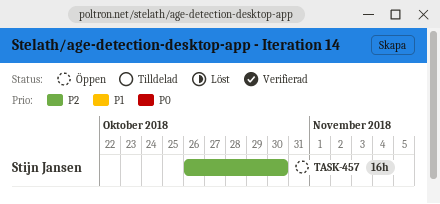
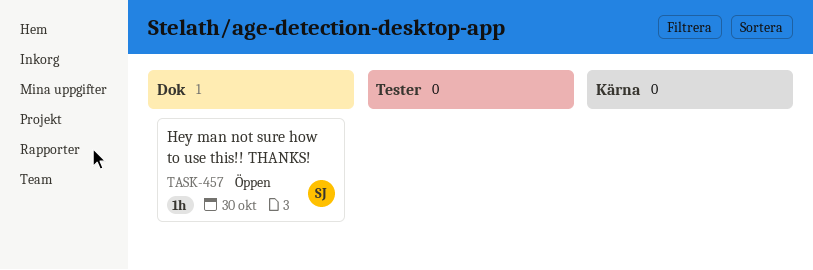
TASK-457, estimate: 16h -> 1h

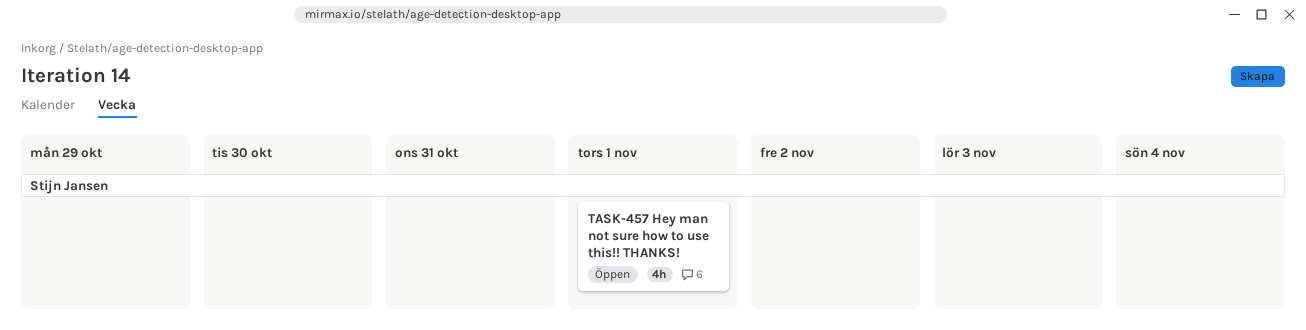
TASK-457, estimate: 1h -> 4h
TASK-457, due: Oct 30 -> Nov 1

